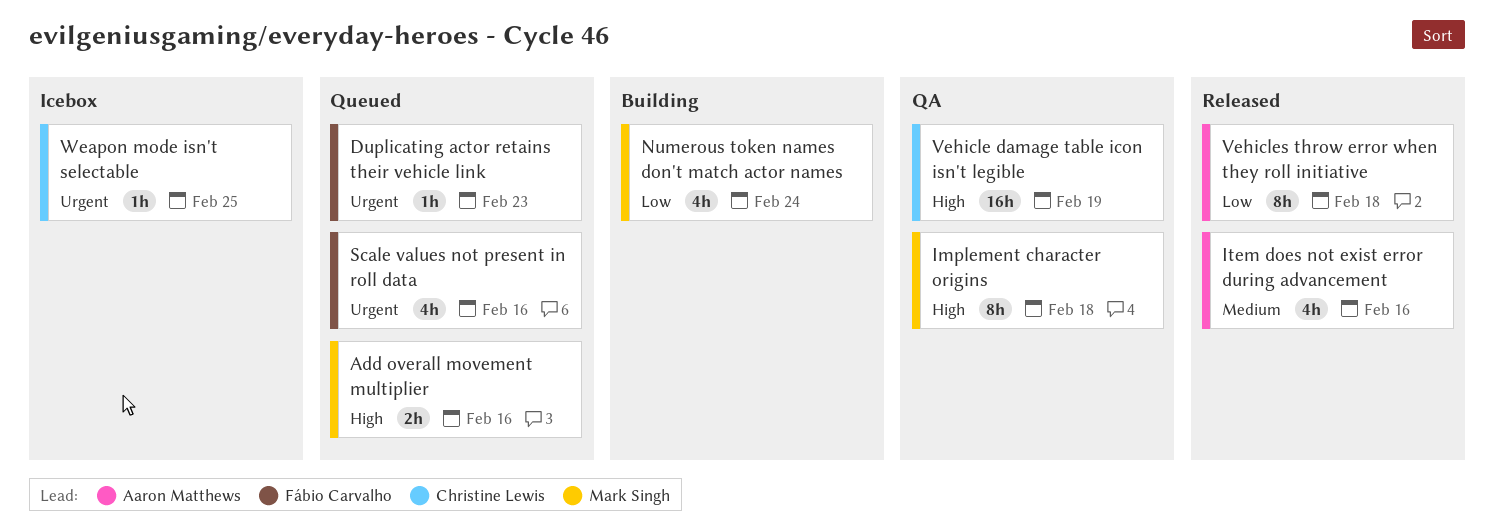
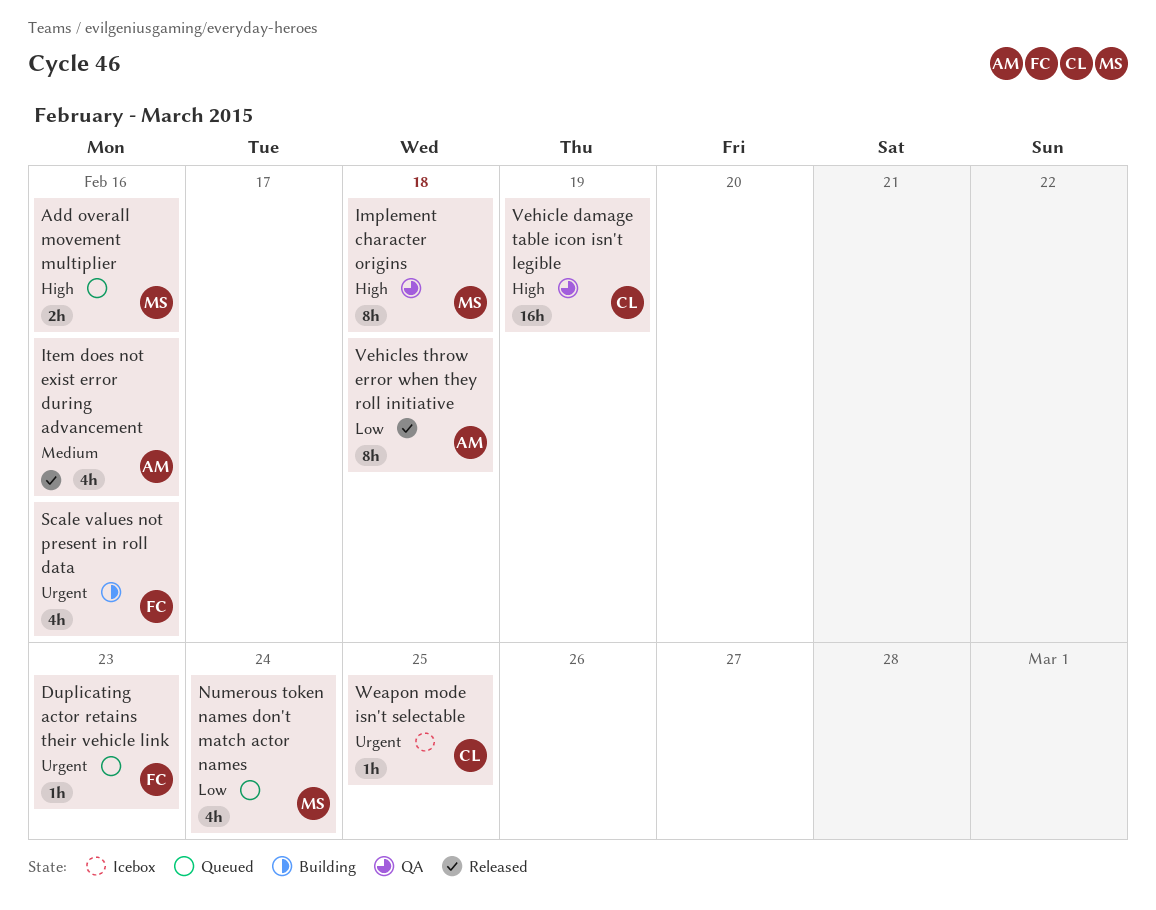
Numerous token names don't match actor names, status: Building -> Queued
Scale values not present in roll data, status: Queued -> Building

